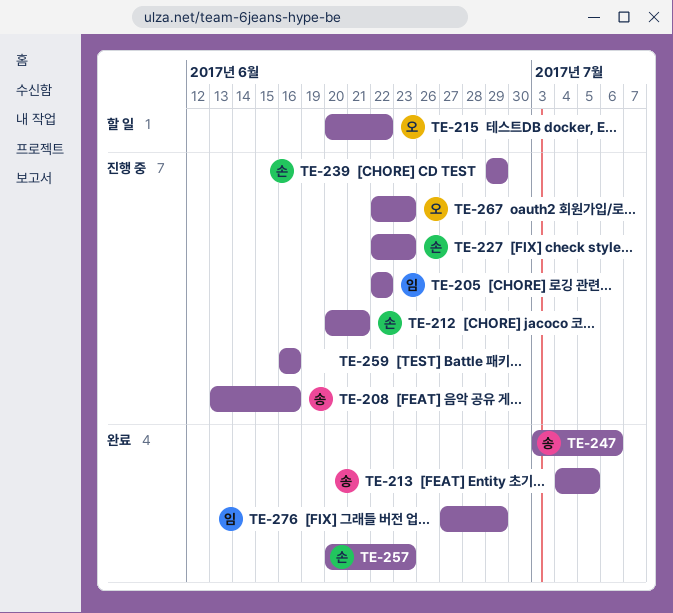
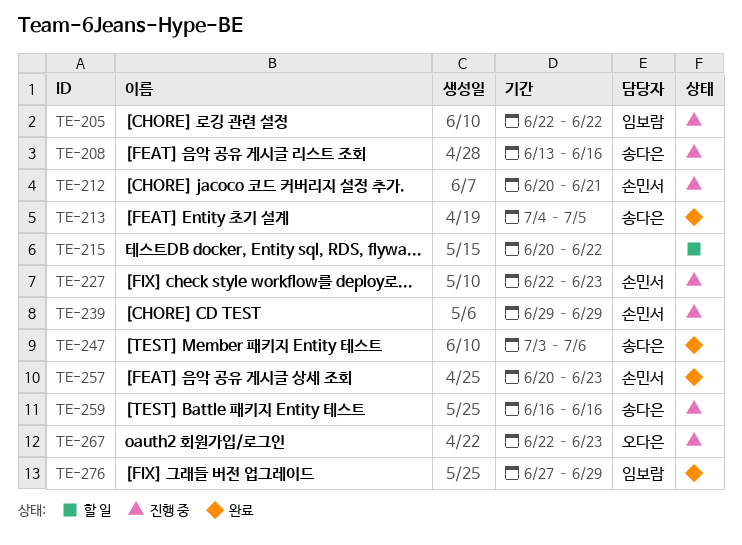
TE-215, owner: 오다은 -> none
TE-259, owner: none -> 송다은

